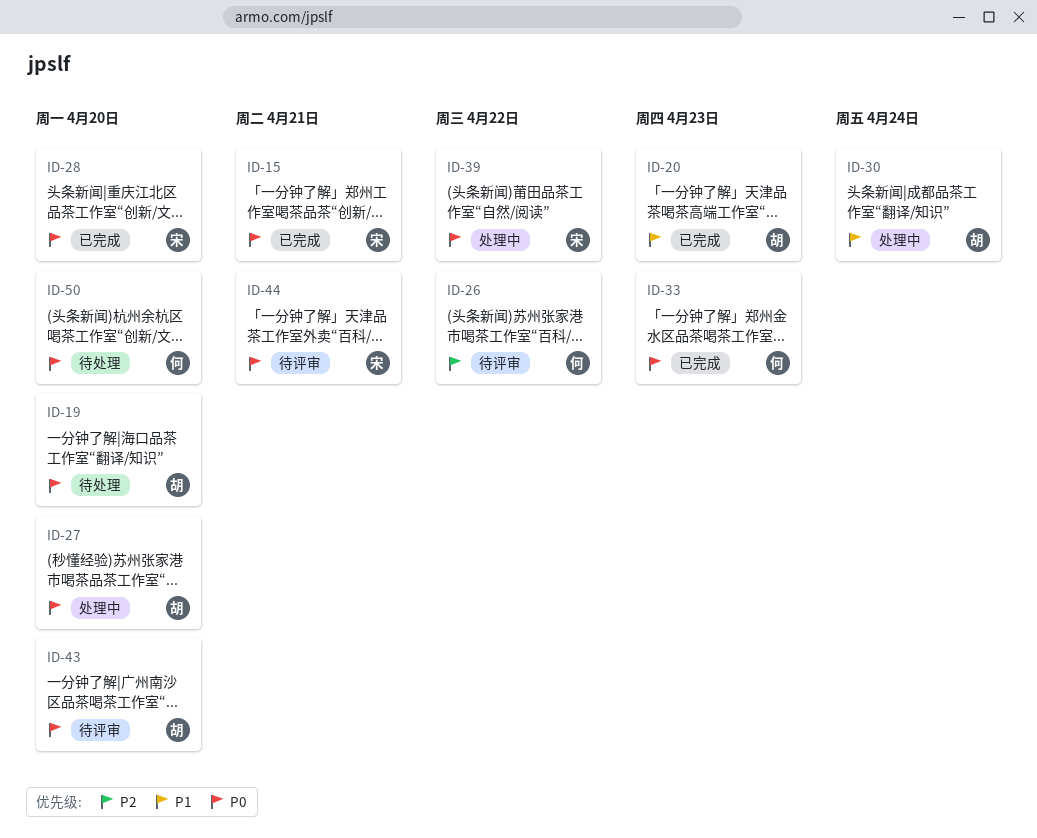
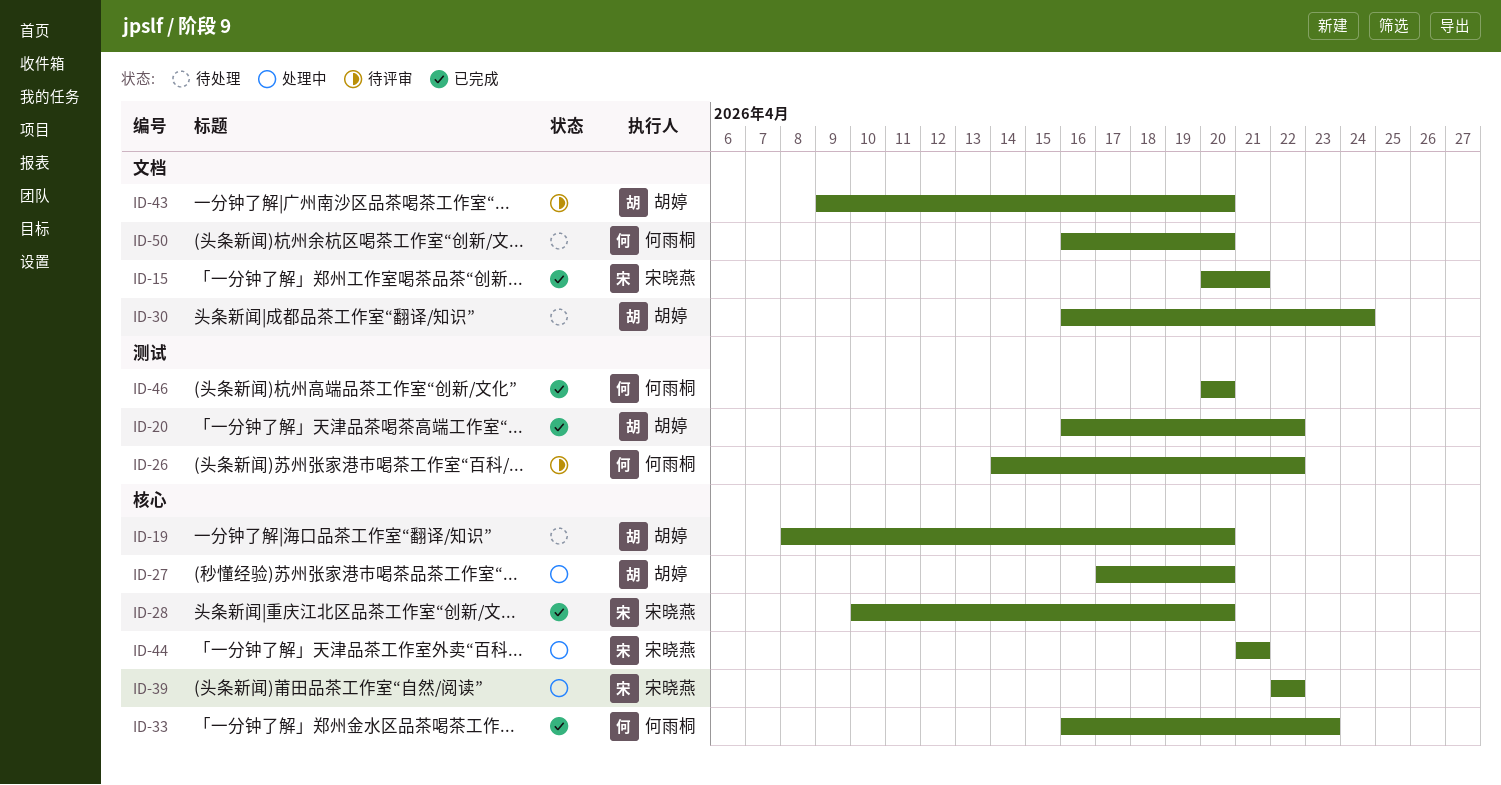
ID-20, due: Apr 23 -> Apr 22
ID-30, status: 处理中 -> 待处理
ID-44, status: 待评审 -> 处理中
ID-46: none -> present

